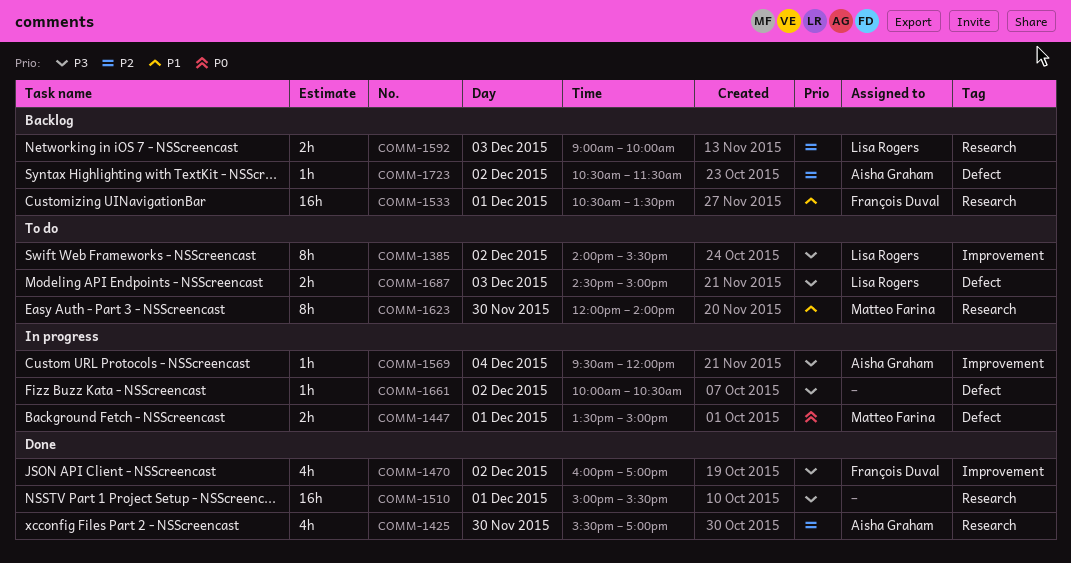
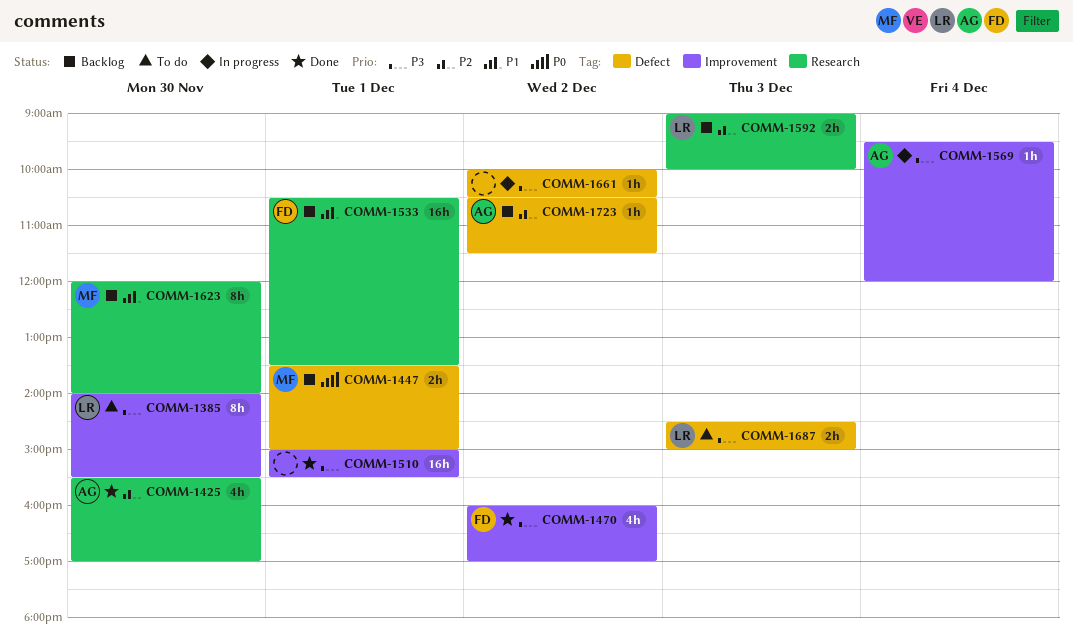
COMM-1385, day: Dec 2 -> Nov 30
COMM-1447, status: In progress -> Backlog
COMM-1510, label: Research -> Improvement
COMM-1623, status: To do -> Backlog

